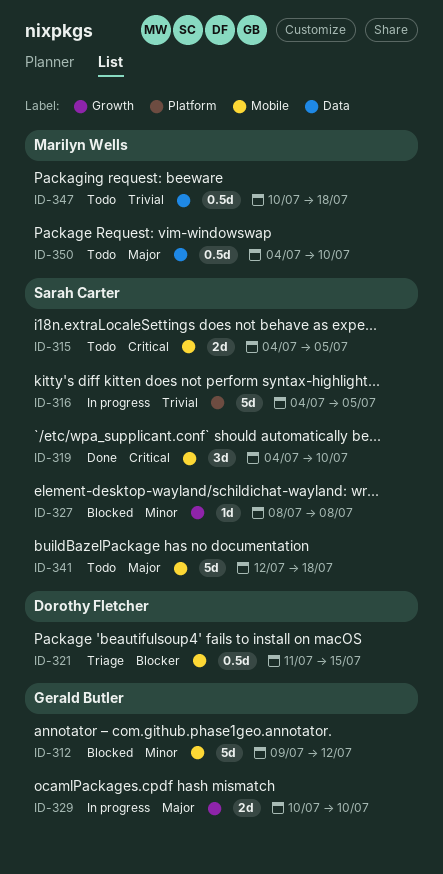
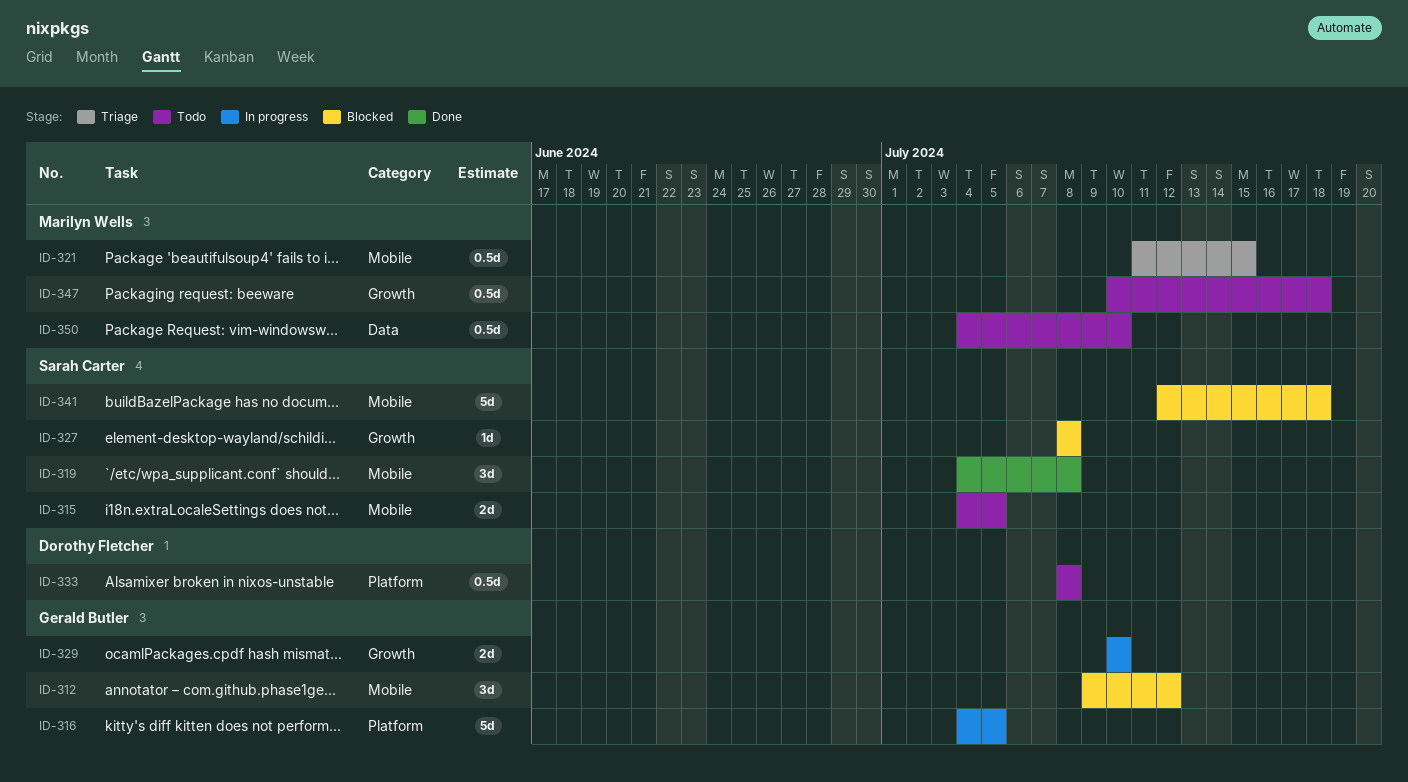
ID-312, estimate: 5d -> 3d
ID-316, owner: Sarah Carter -> Gerald Butler
ID-319, due: Jul 10 -> Jul 8
ID-321, owner: Dorothy Fletcher -> Marilyn Wells
ID-333: none -> present
ID-341, status: Todo -> Blocked
ID-347, label: Data -> Growth

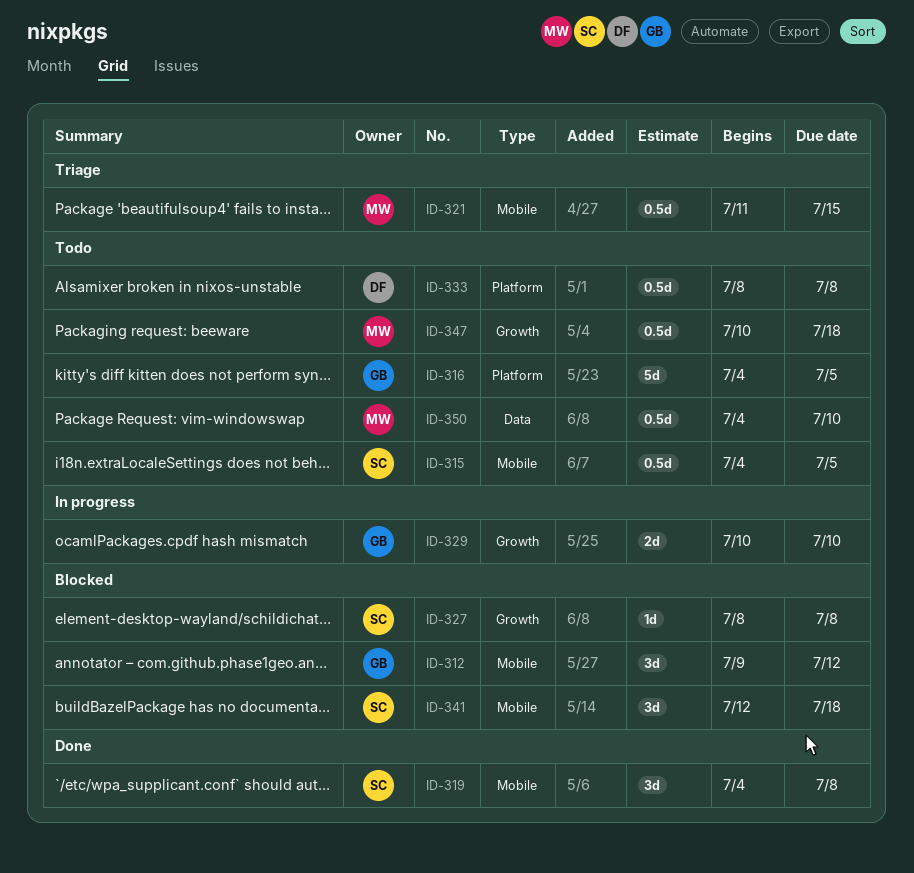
ID-315, estimate: 2d -> 0.5d
ID-316, status: In progress -> Todo
ID-341, estimate: 5d -> 3d

